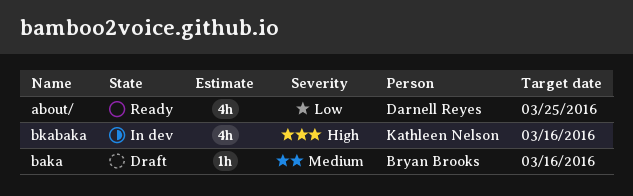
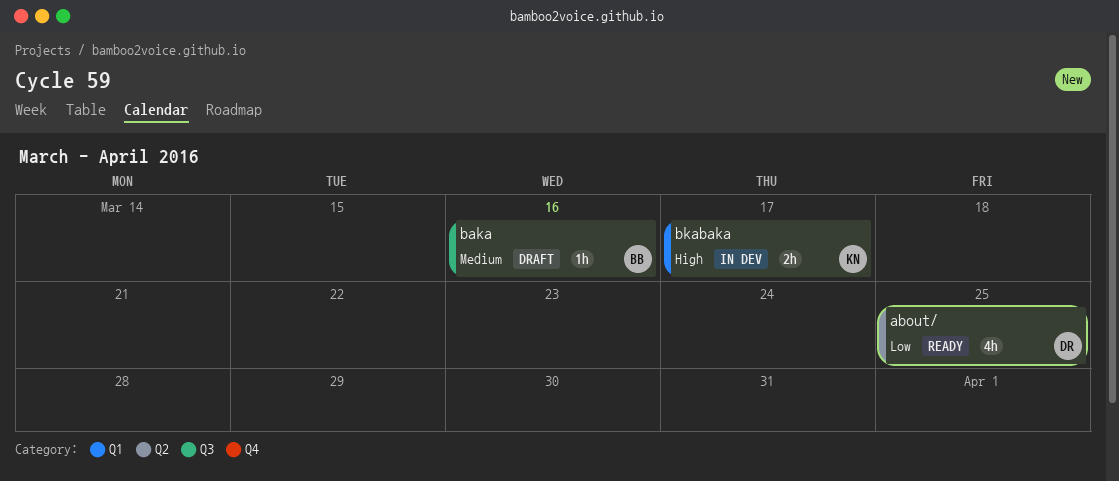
bkabaka, estimate: 4h -> 2h
bkabaka, due: Mar 16 -> Mar 17

